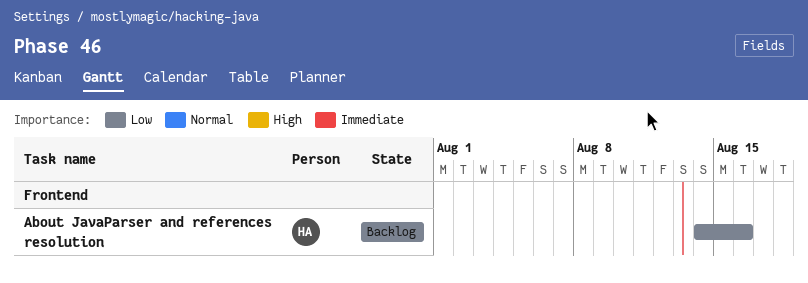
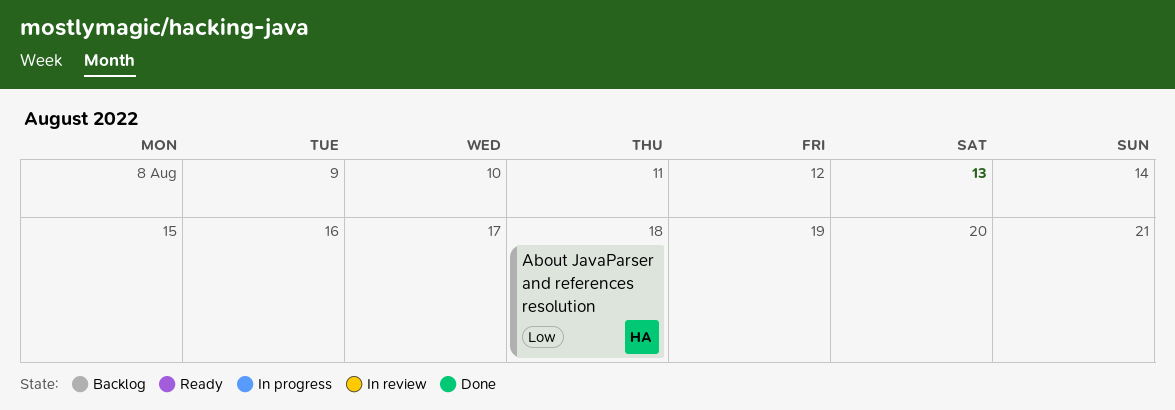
About JavaParser and references resolution, due: Aug 16 -> Aug 18

